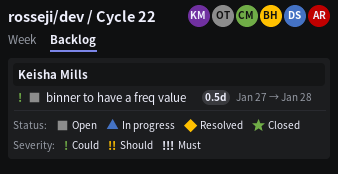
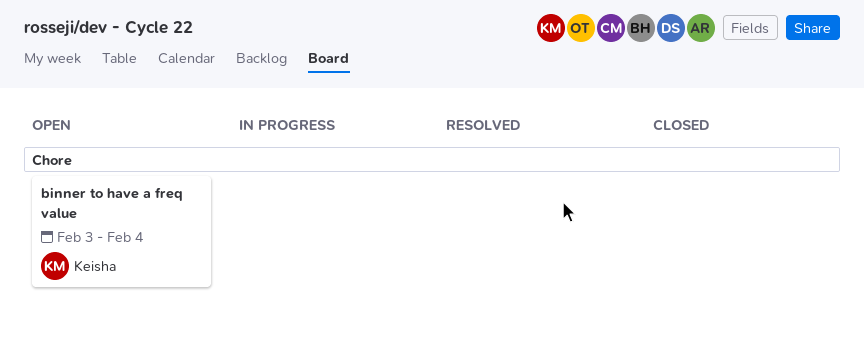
binner to have a freq value, start: Jan 27 -> Feb 3
binner to have a freq value, due: Jan 28 -> Feb 4

